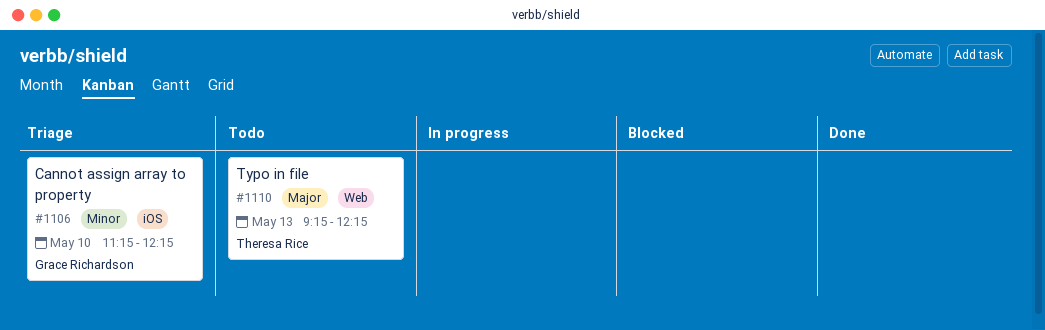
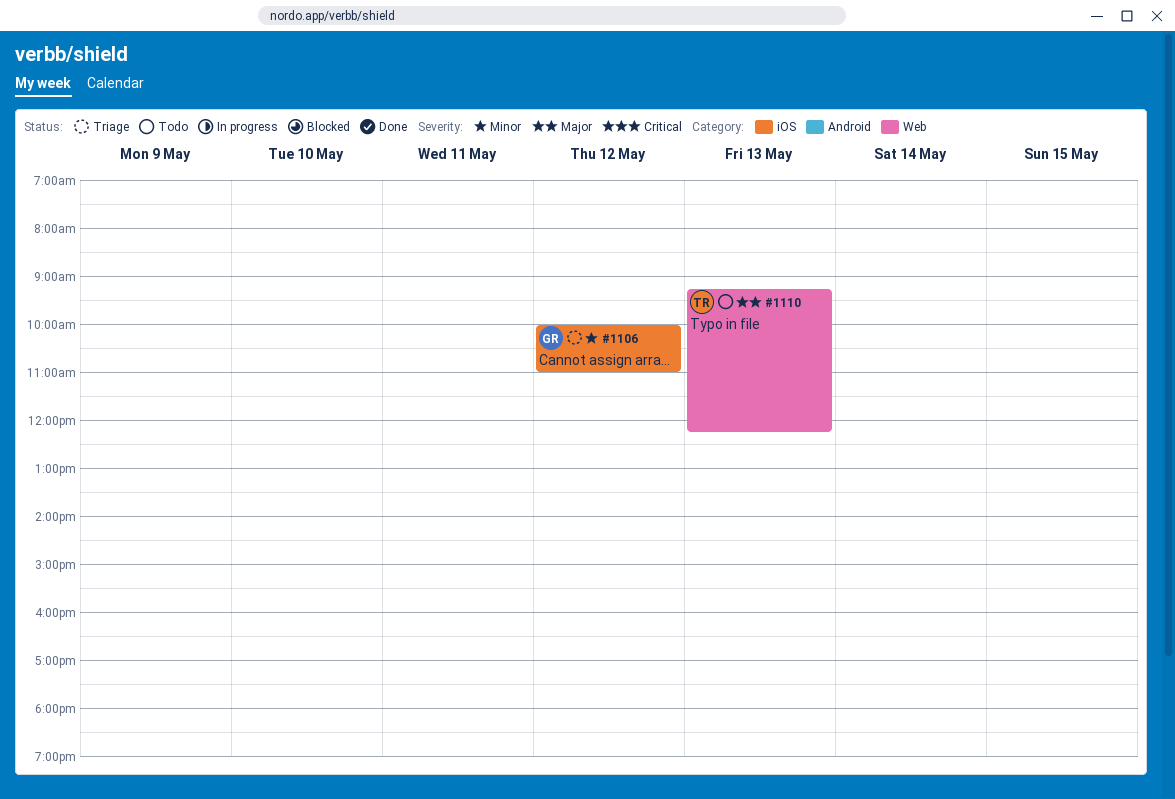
#1106, day: May 10 -> May 12
#1106, begins: 11:15 -> 10:00
#1106, ends: 12:15 -> 11:00

